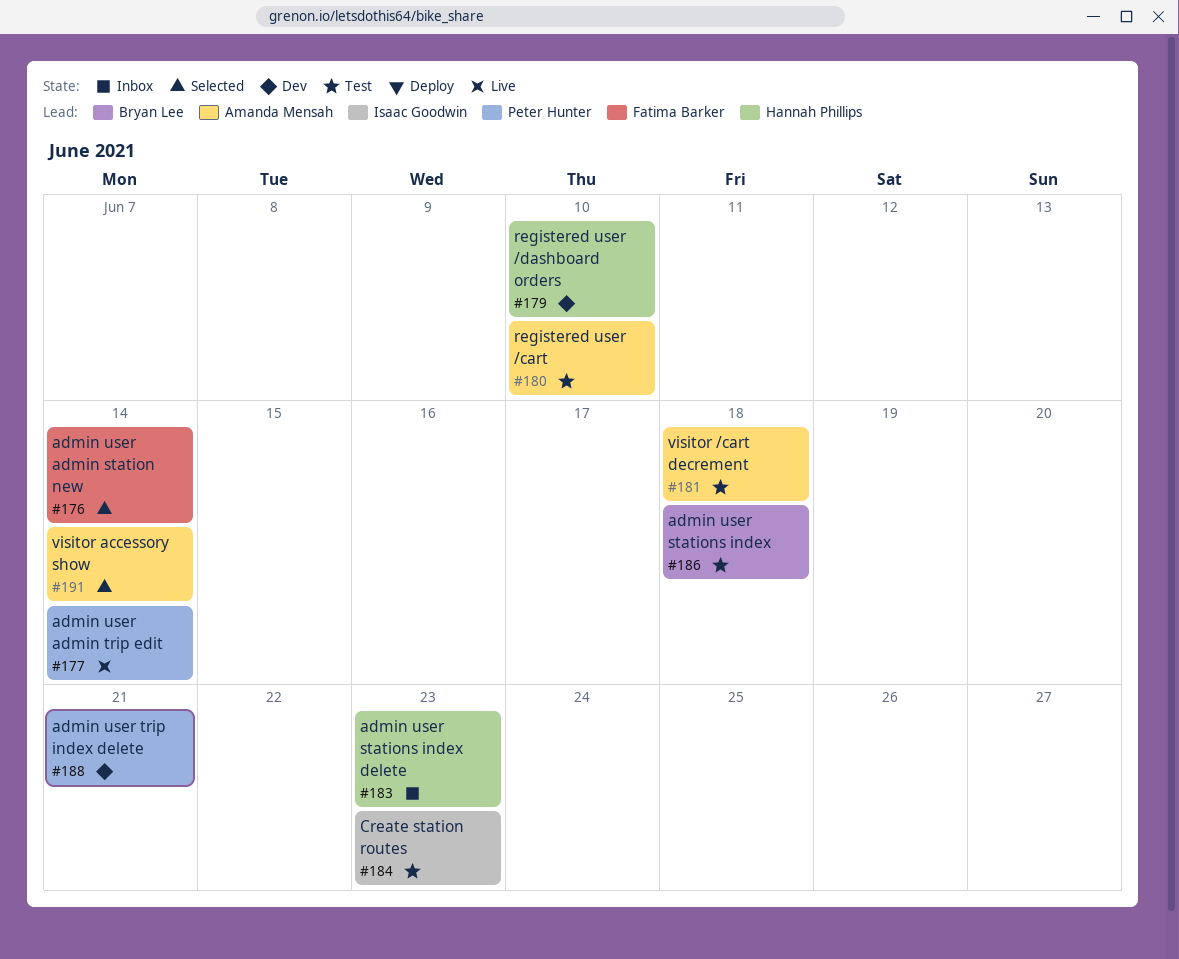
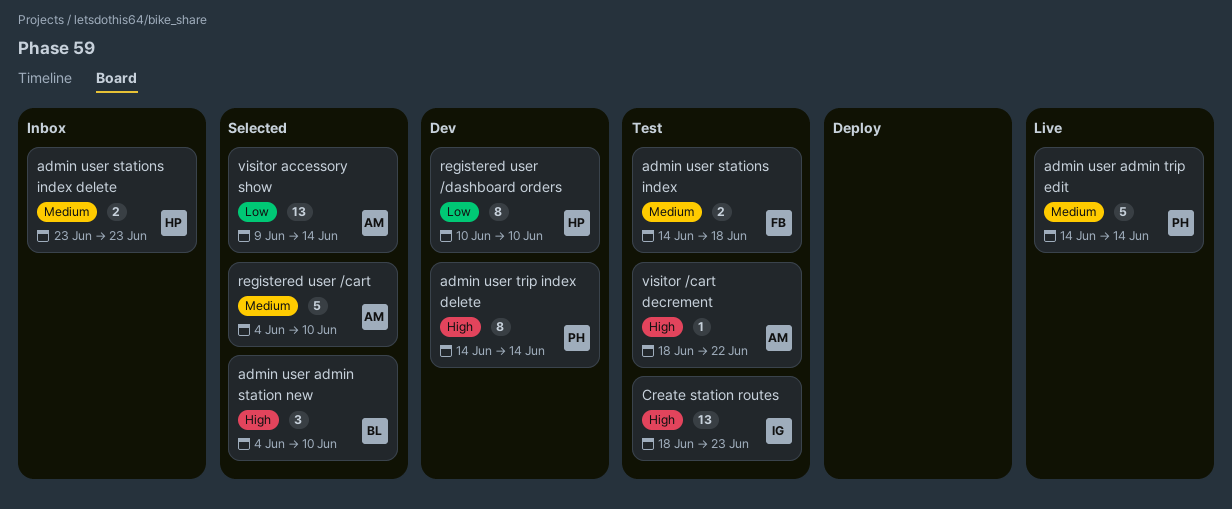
admin user admin station new, owner: Fatima Barker -> Bryan Lee
admin user admin station new, due: Jun 14 -> Jun 10
admin user stations index, owner: Bryan Lee -> Fatima Barker
admin user trip index delete, due: Jun 21 -> Jun 14
registered user /cart, status: Test -> Selected
visitor /cart decrement, due: Jun 18 -> Jun 22

